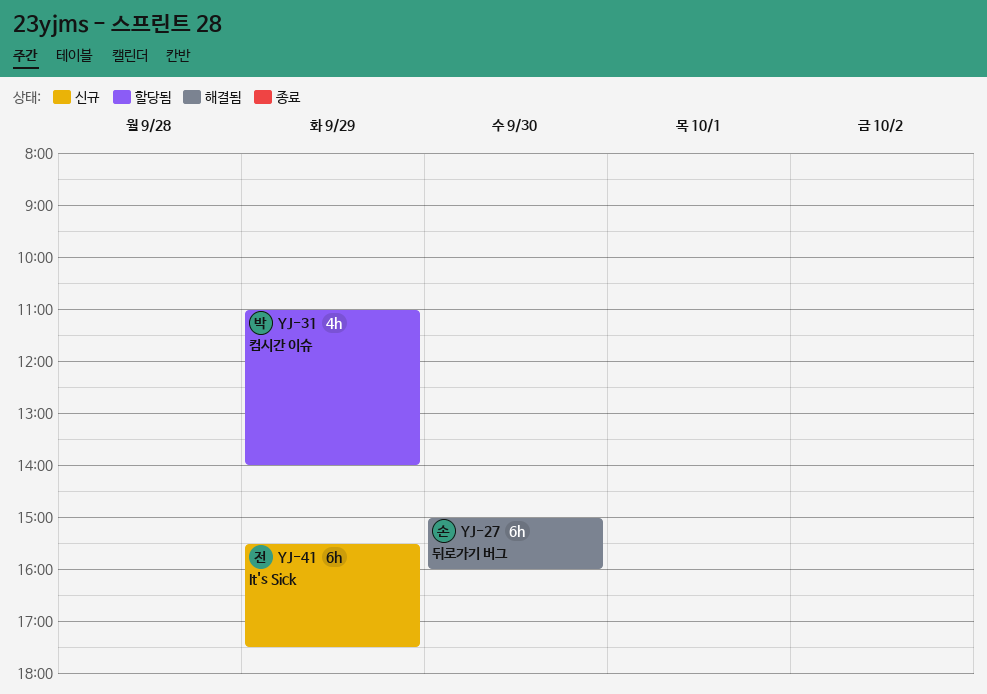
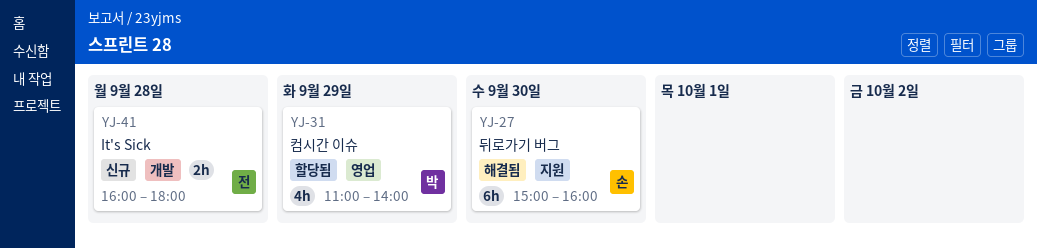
YJ-41, estimate: 6h -> 2h
YJ-41, day: Sep 29 -> Sep 28
YJ-41, begins: 15:30 -> 16:00
YJ-41, ends: 17:30 -> 18:00

